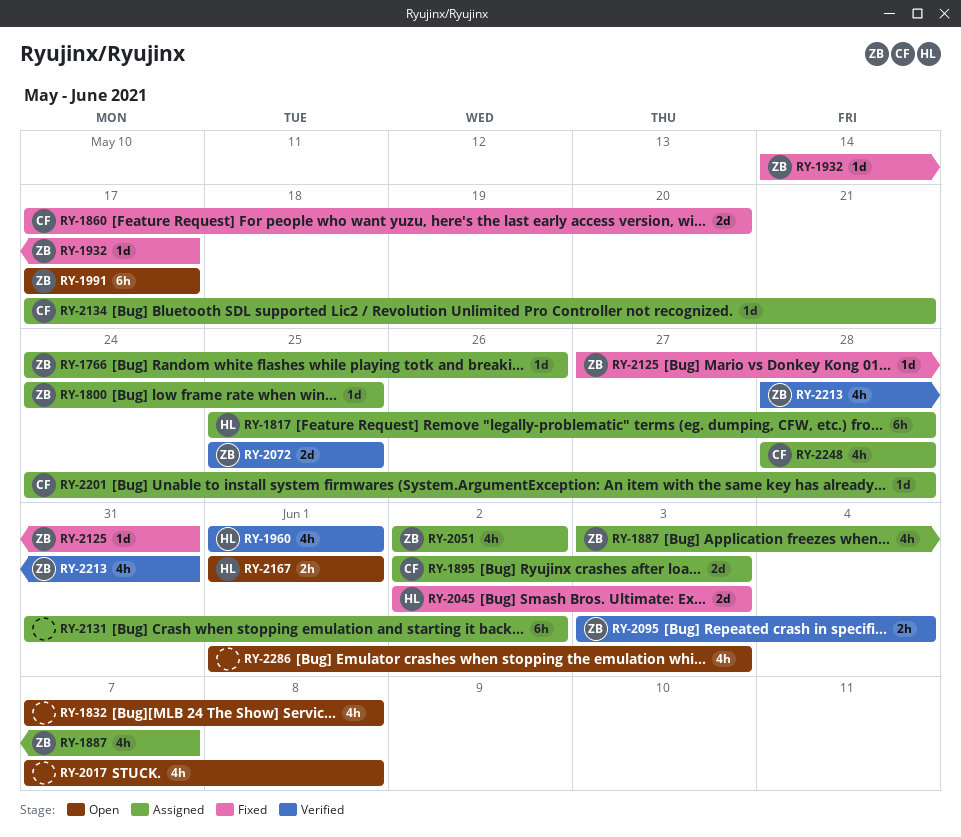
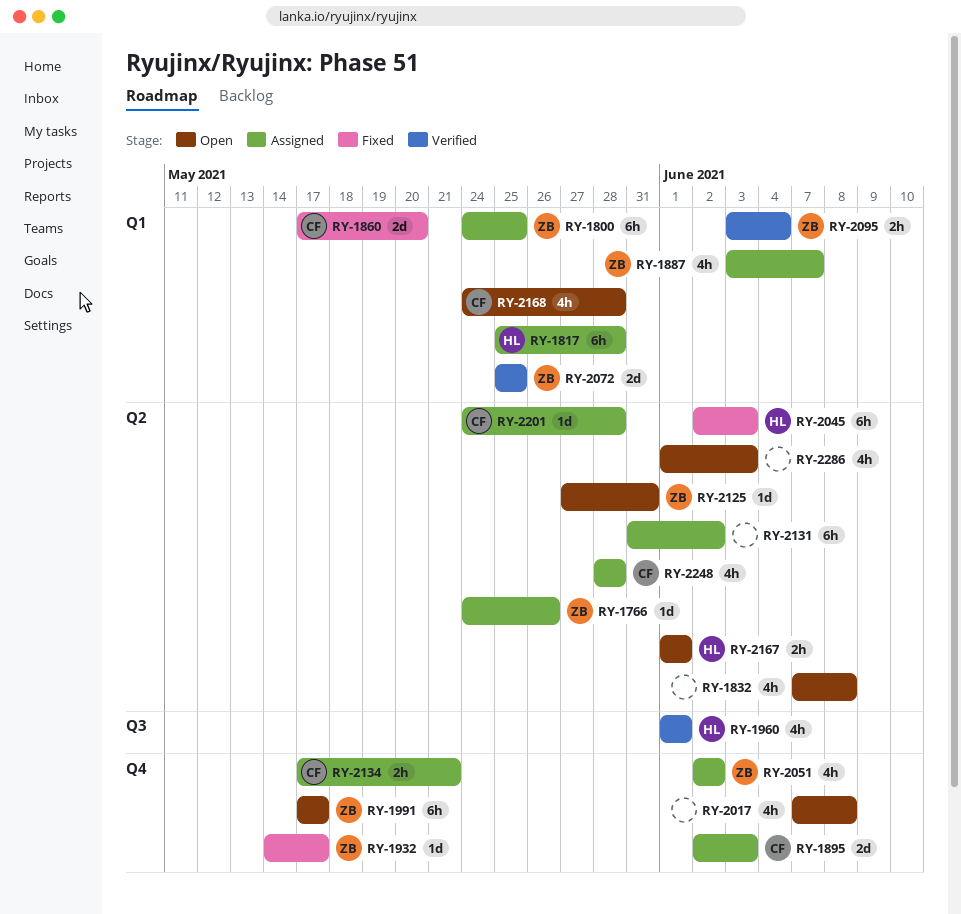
RY-1800, estimate: 1d -> 6h
RY-2045, estimate: 2d -> 6h
RY-2125, status: Fixed -> Open
RY-2134, estimate: 1d -> 2h
RY-2168: none -> present
RY-2213: present -> none

